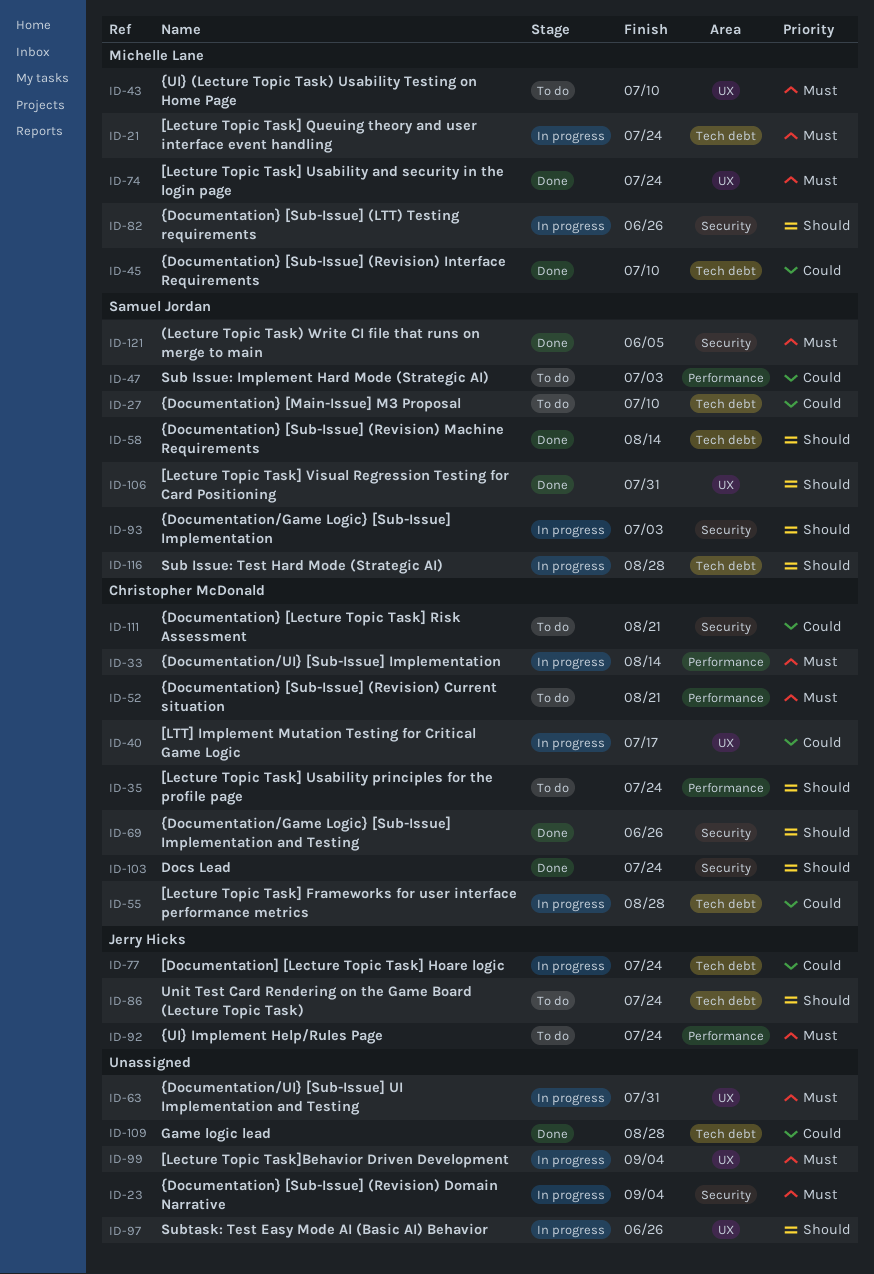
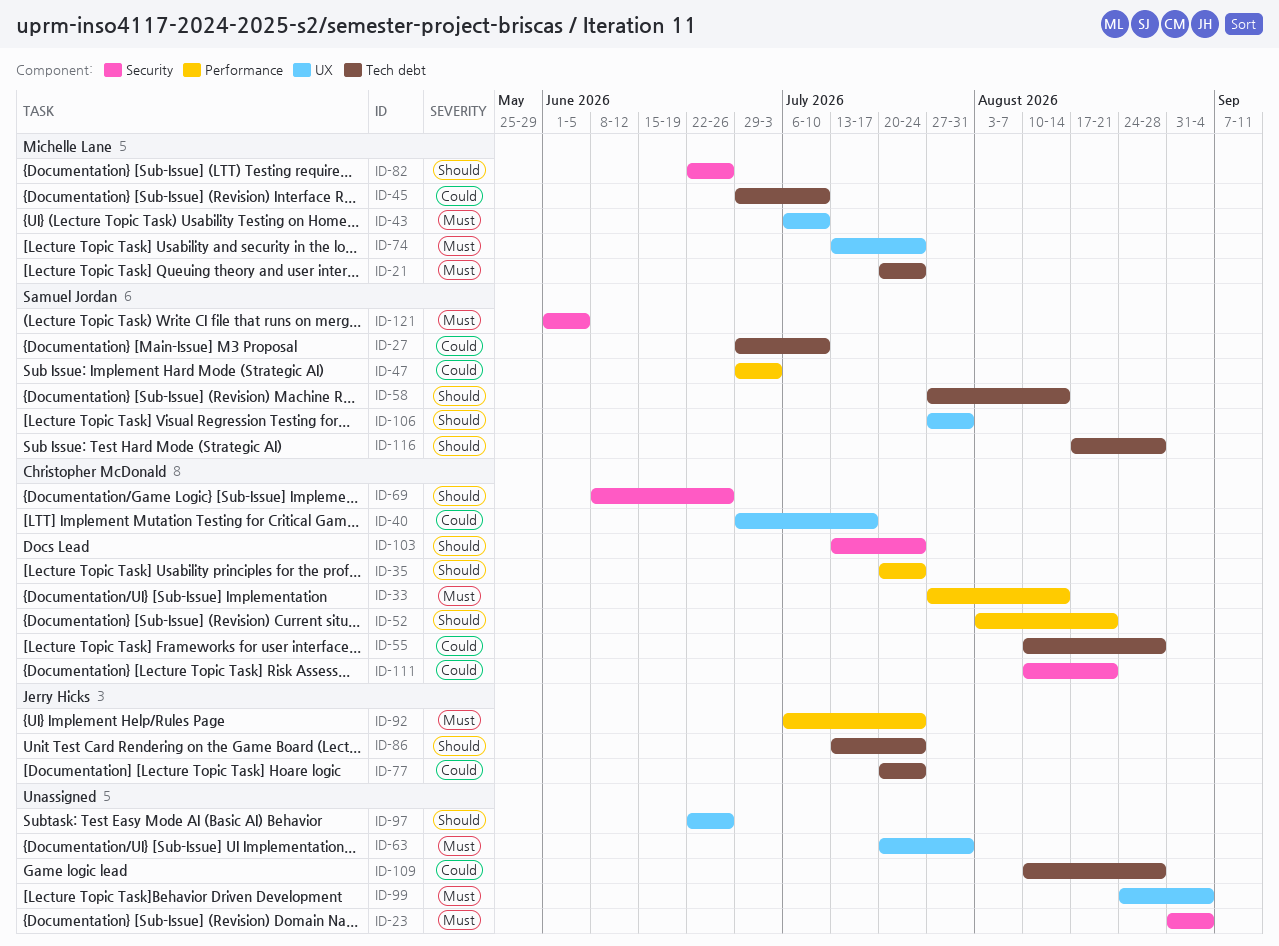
ID-52, priority: Must -> Should
ID-93: present -> none

